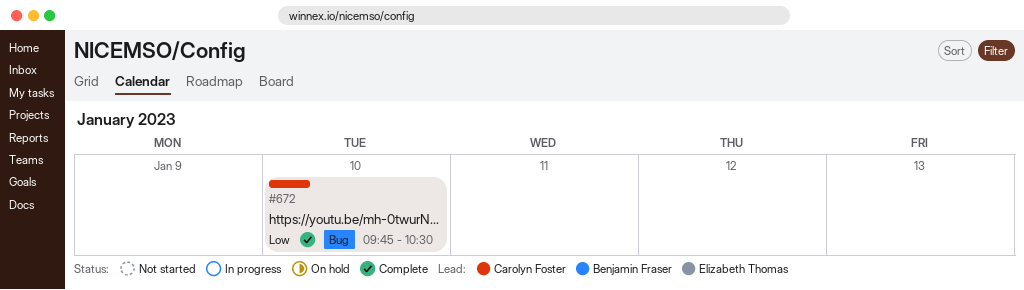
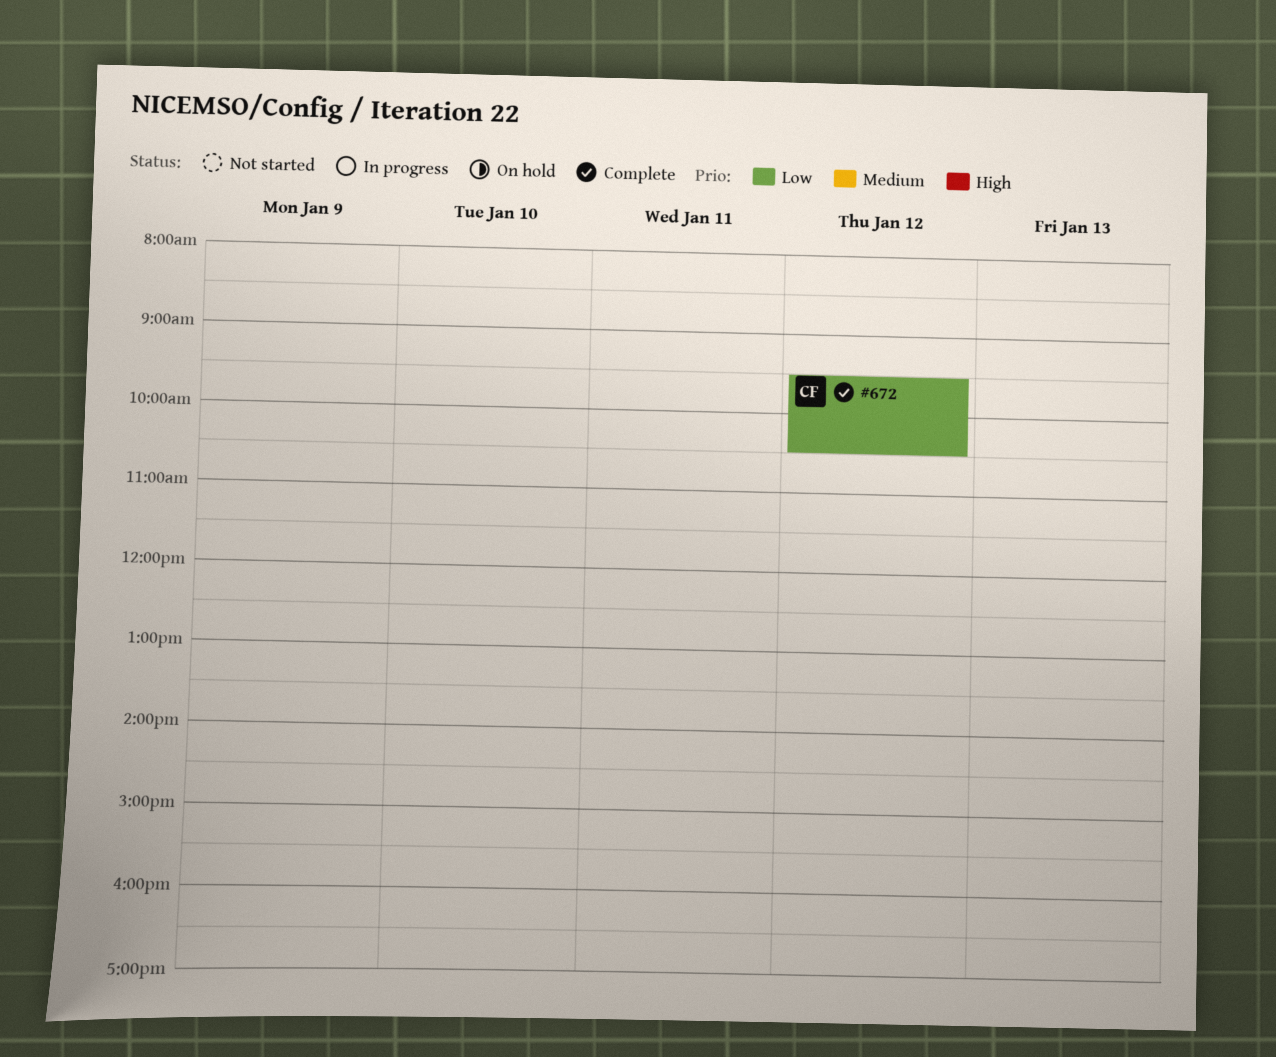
#672, day: Jan 10 -> Jan 12
#672, begins: 09:45 -> 09:30

